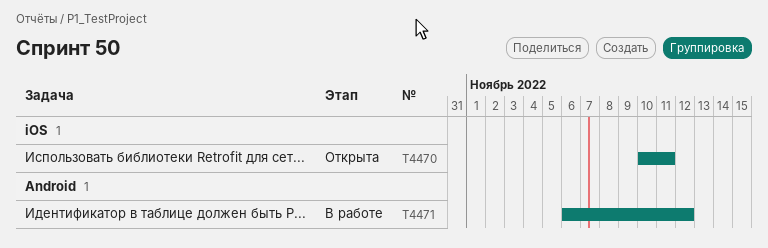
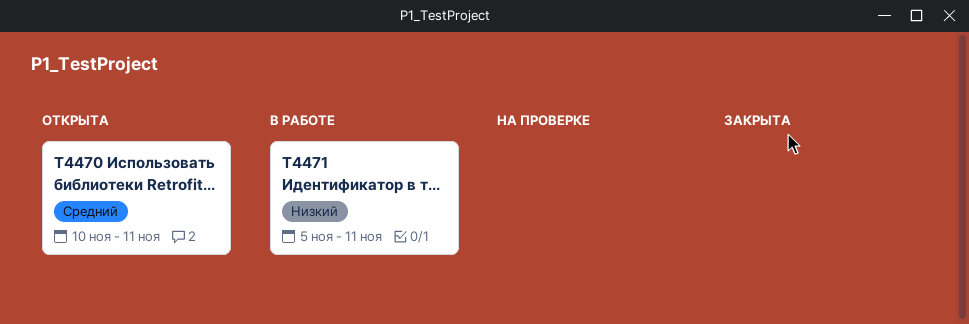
T4471, start: Nov 6 -> Nov 5
T4471, due: Nov 12 -> Nov 11

